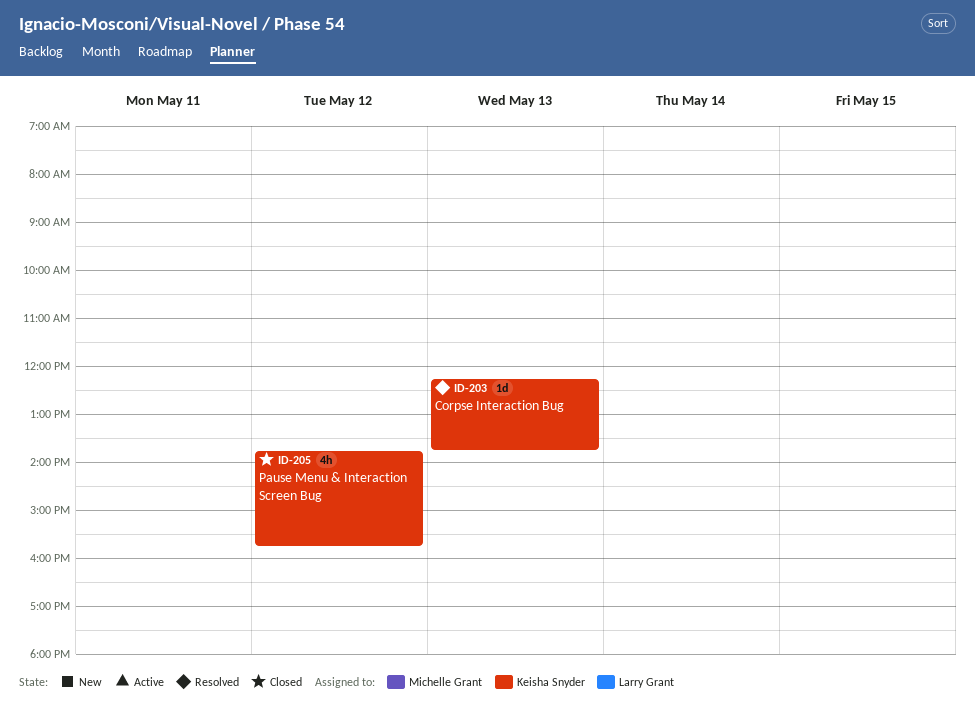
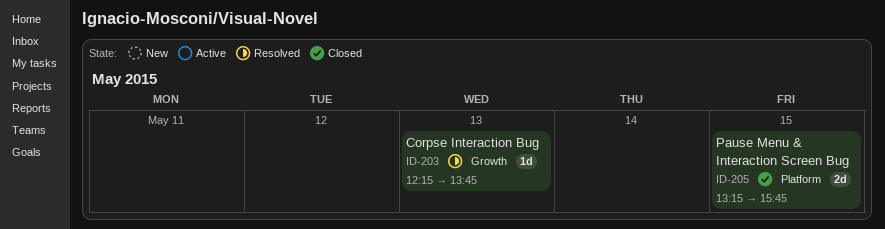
ID-205, estimate: 4h -> 2d
ID-205, day: May 12 -> May 15
ID-205, begins: 13:45 -> 13:15

